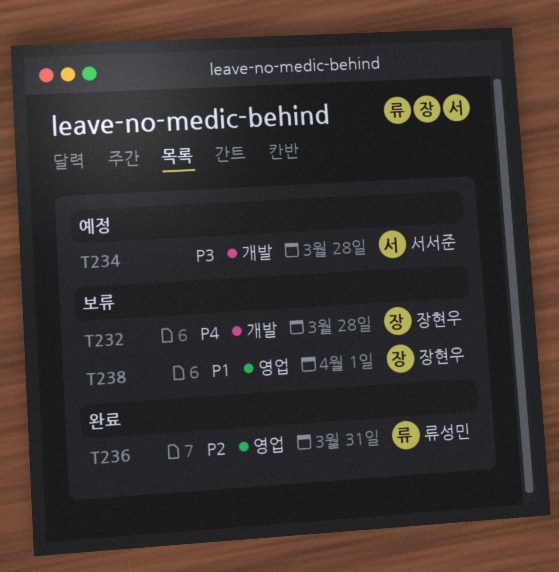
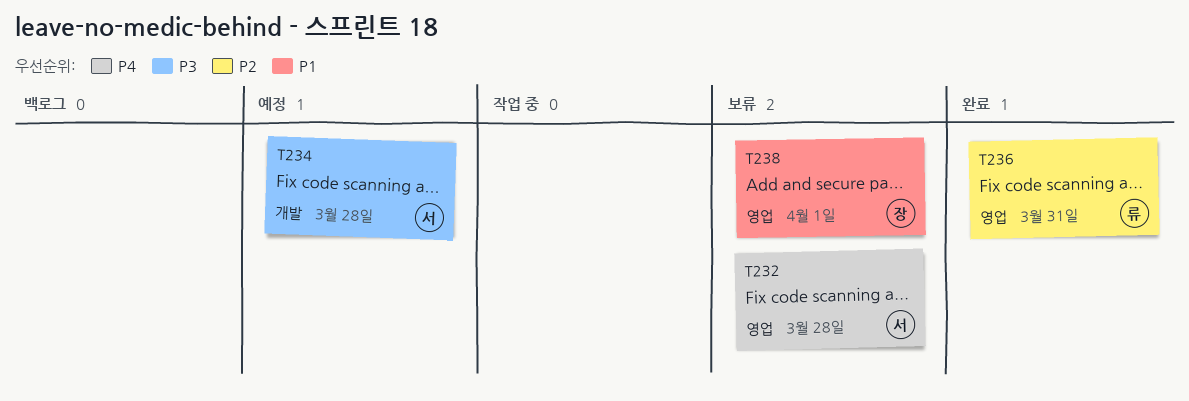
T232, owner: 장현우 -> 서서준
T232, label: 개발 -> 영업

